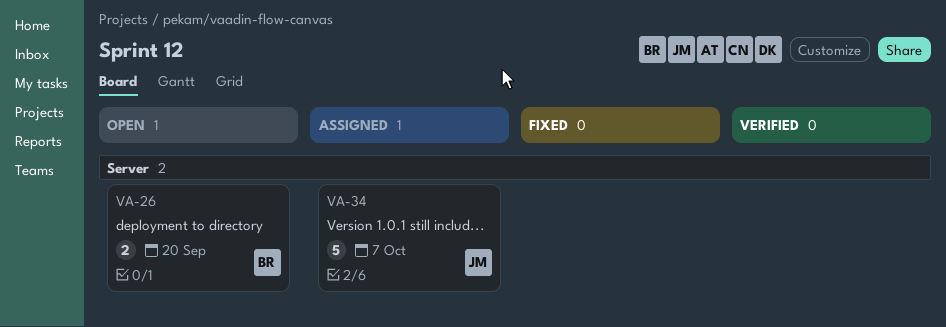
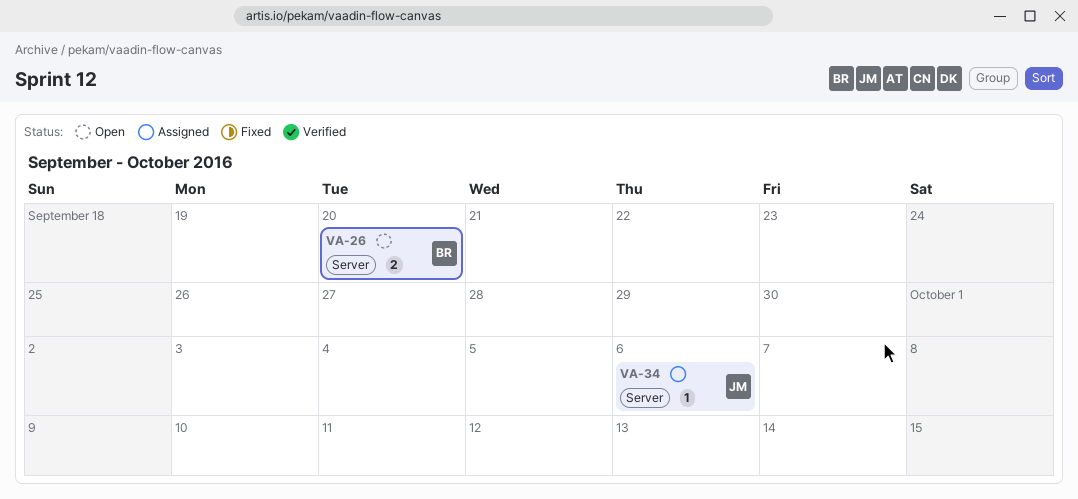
VA-34, estimate: 5 -> 1
VA-34, due: Oct 7 -> Oct 6

